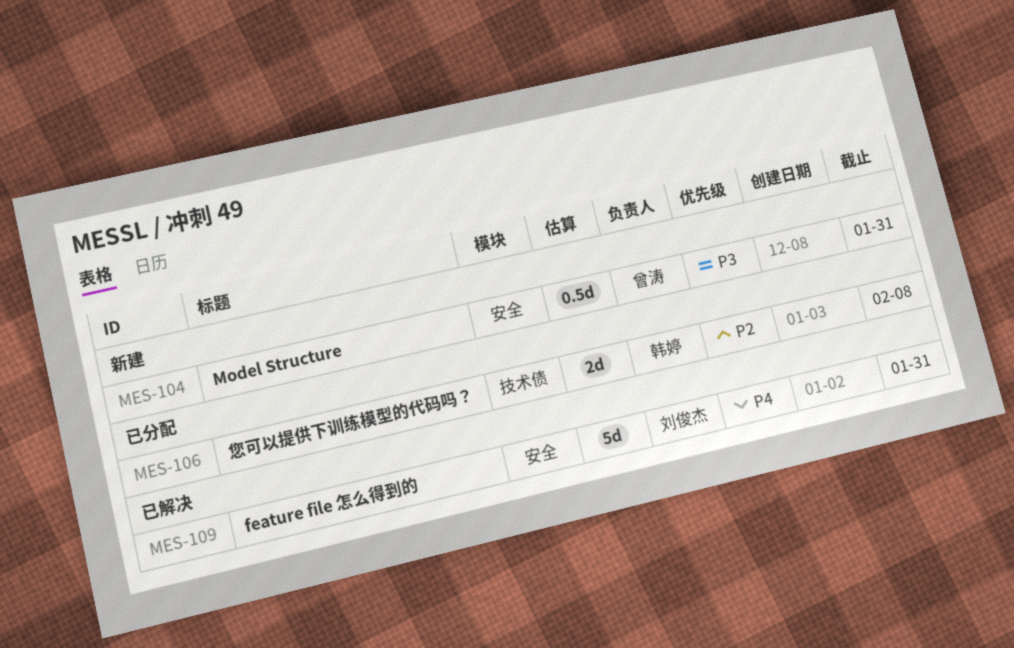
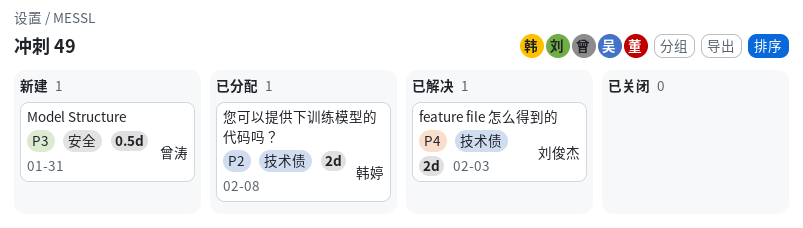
feature file 怎么得到的, label: 安全 -> 技术债
feature file 怎么得到的, estimate: 5d -> 2d
feature file 怎么得到的, due: Jan 31 -> Feb 3

